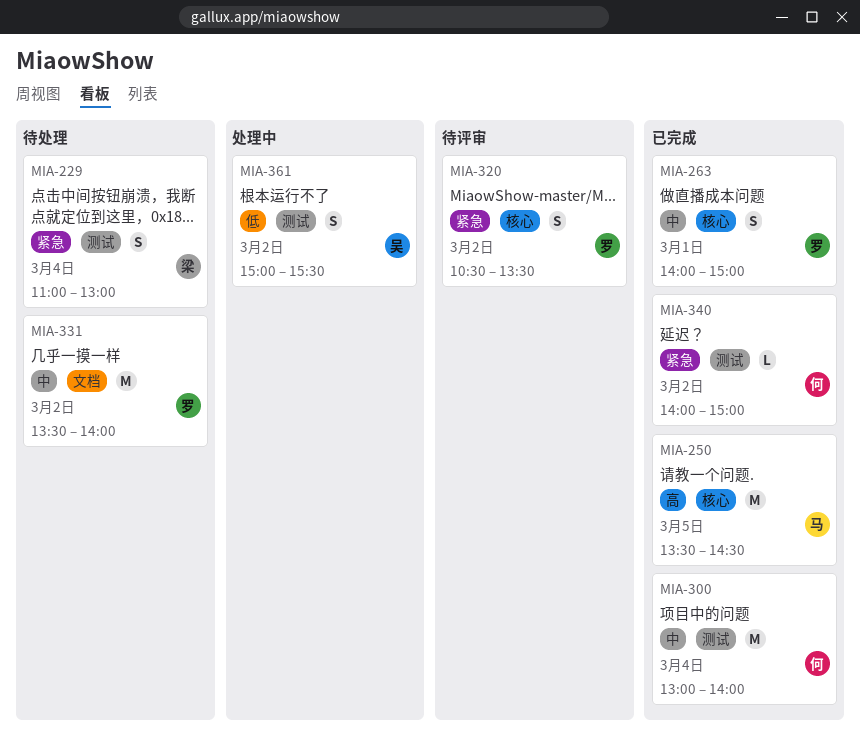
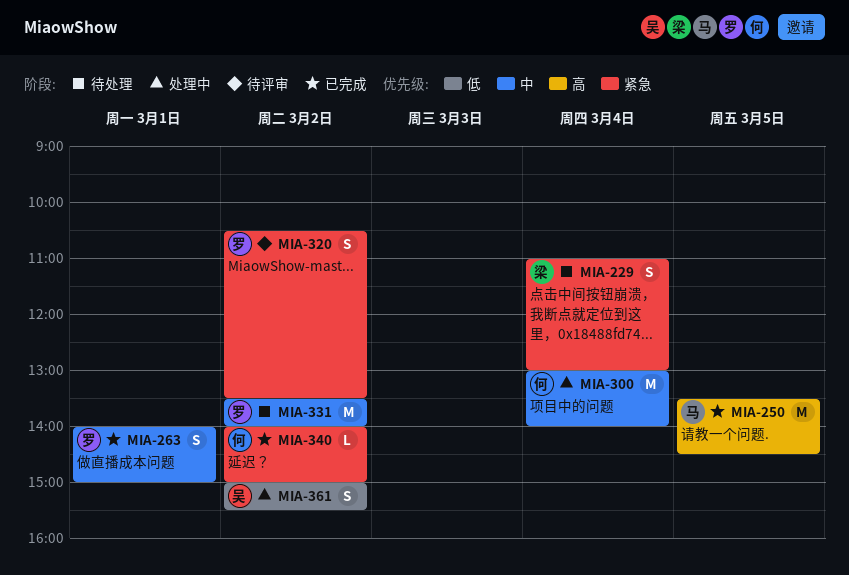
MIA-300, status: 已完成 -> 处理中

